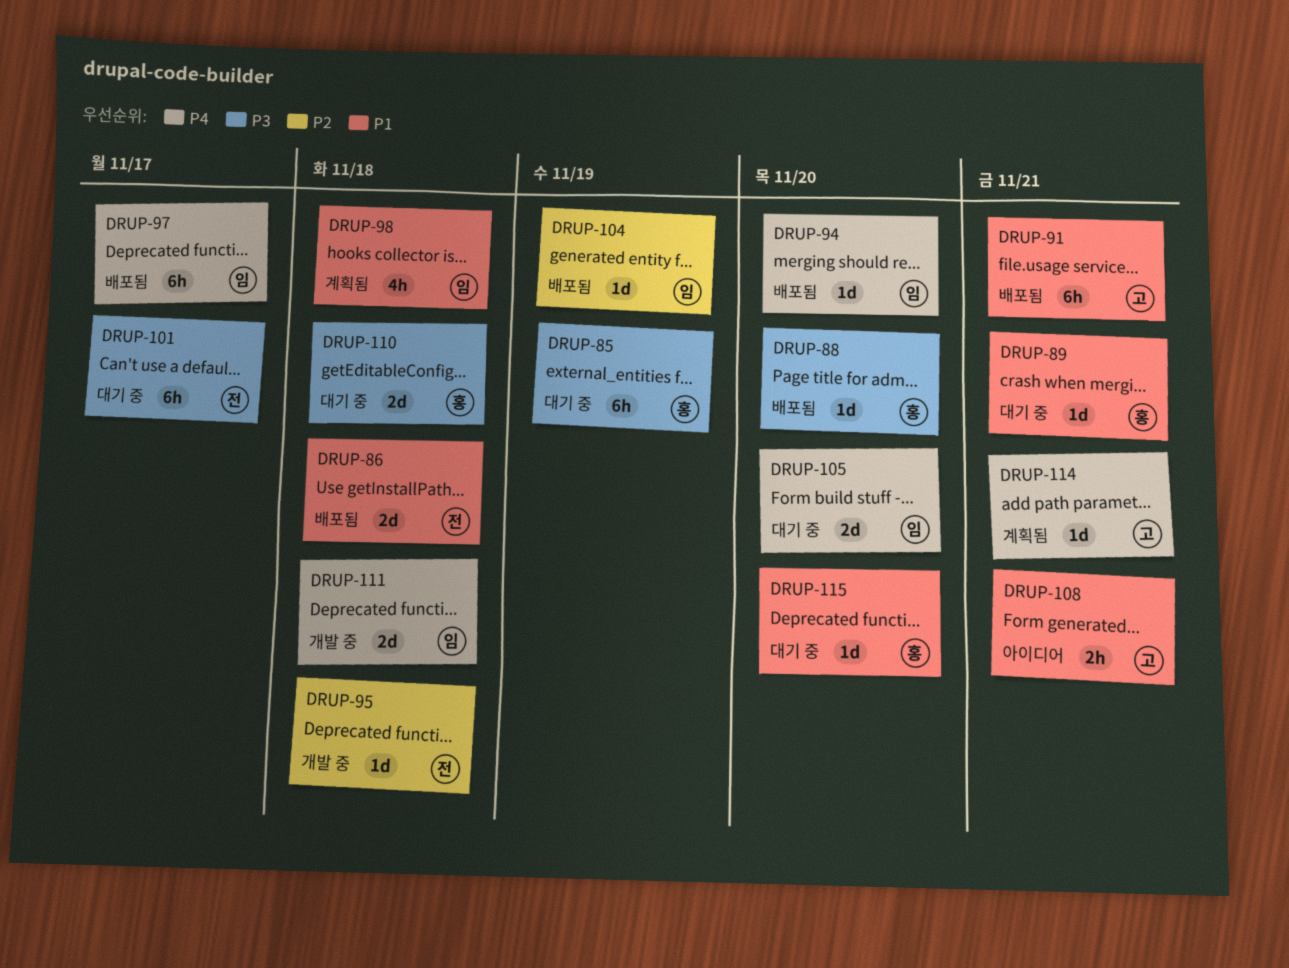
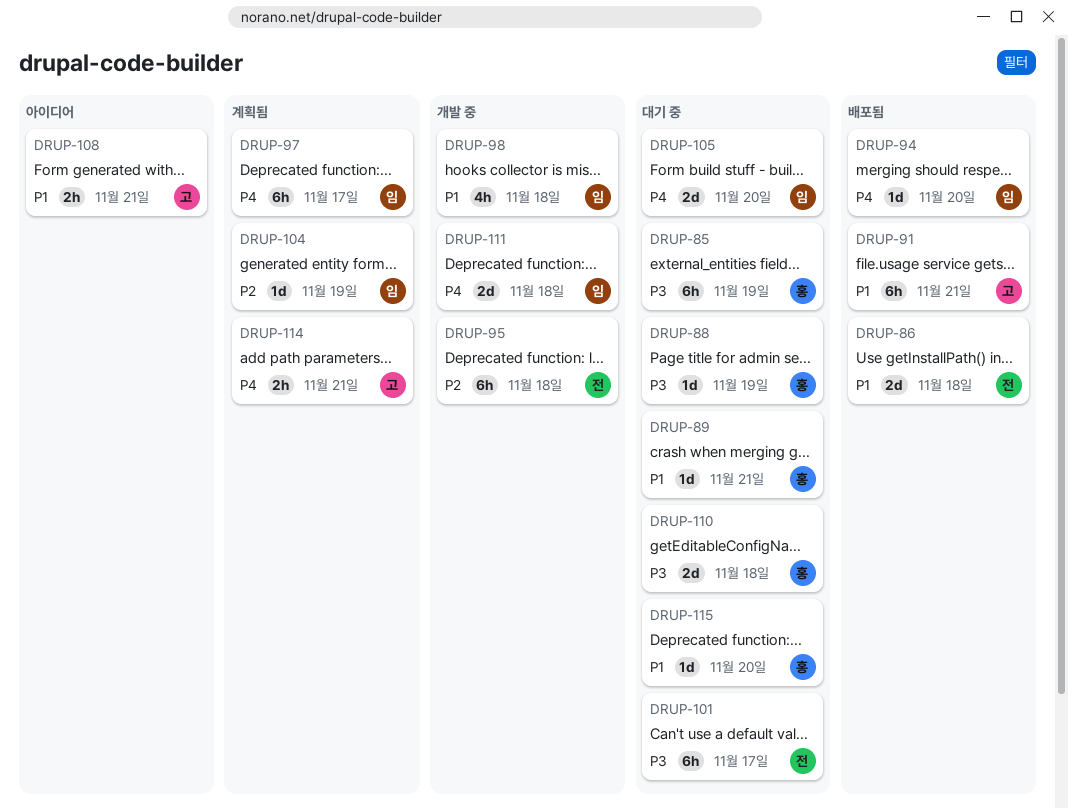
DRUP-88, status: 배포됨 -> 대기 중
DRUP-88, due: Nov 20 -> Nov 19
DRUP-95, estimate: 1d -> 6h
DRUP-97, status: 배포됨 -> 계획됨
DRUP-98, status: 계획됨 -> 개발 중
DRUP-104, status: 배포됨 -> 계획됨
DRUP-114, estimate: 1d -> 2h

